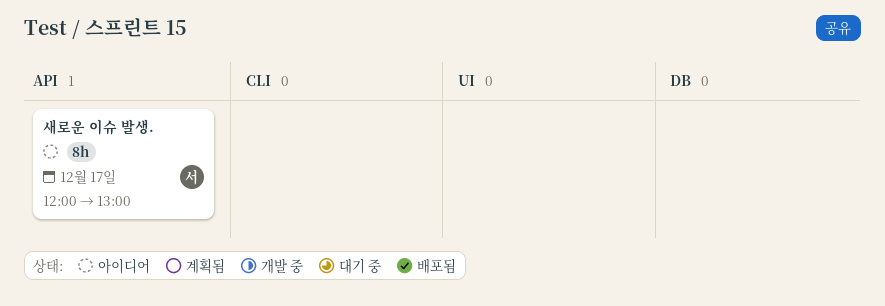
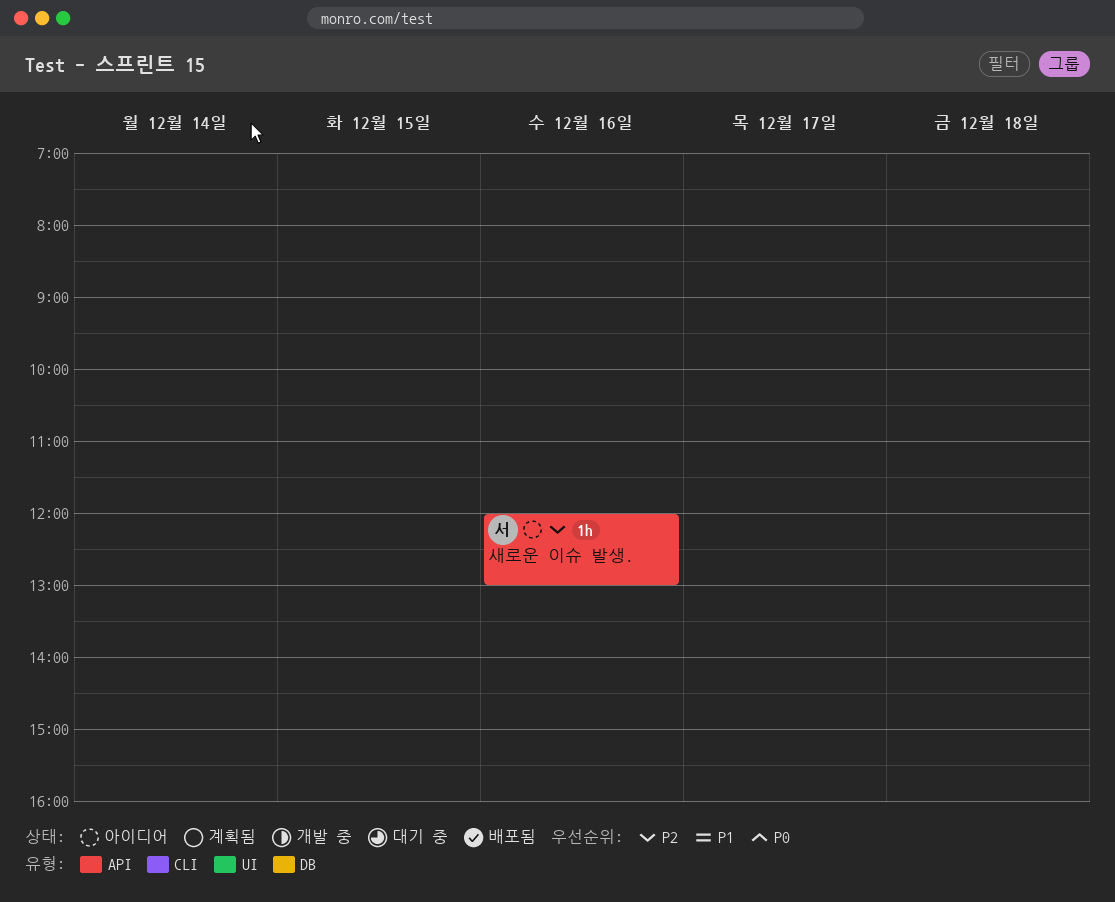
새로운 이슈 발생., estimate: 8h -> 1h
새로운 이슈 발생., day: Dec 17 -> Dec 16

